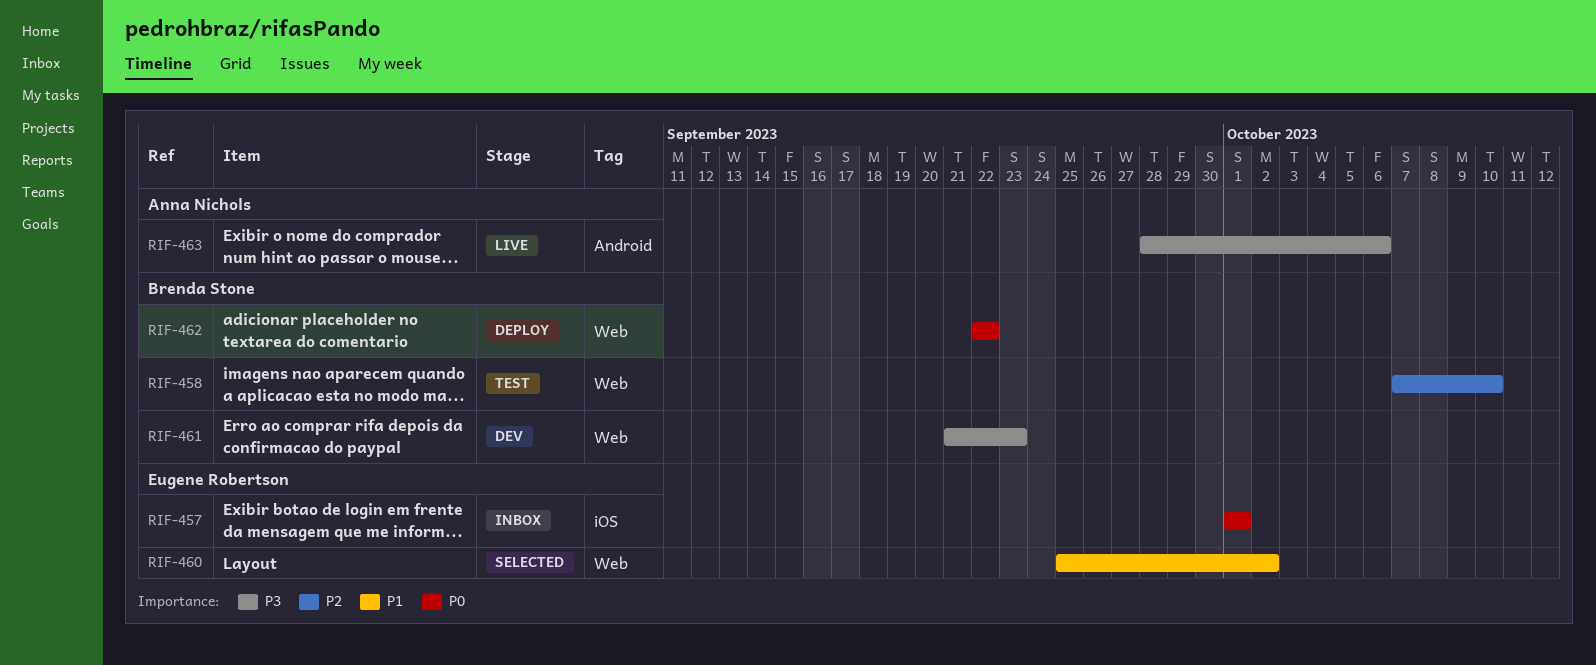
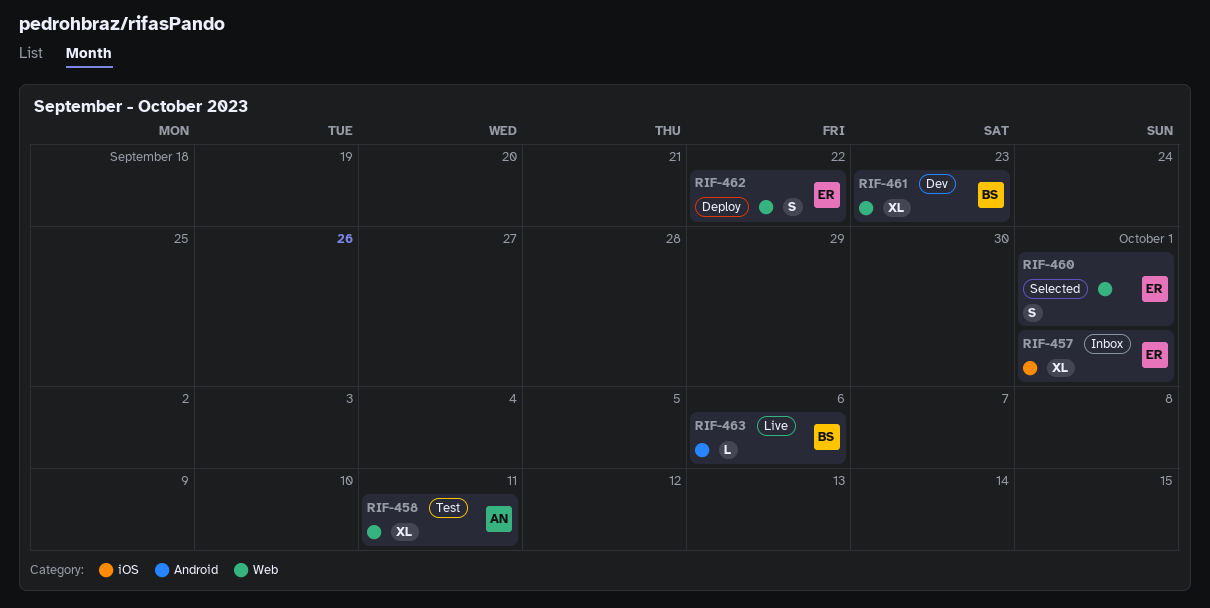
RIF-458, owner: Brenda Stone -> Anna Nichols
RIF-458, due: Oct 10 -> Oct 11
RIF-460, due: Oct 2 -> Oct 1
RIF-462, owner: Brenda Stone -> Eugene Robertson
RIF-463, owner: Anna Nichols -> Brenda Stone

